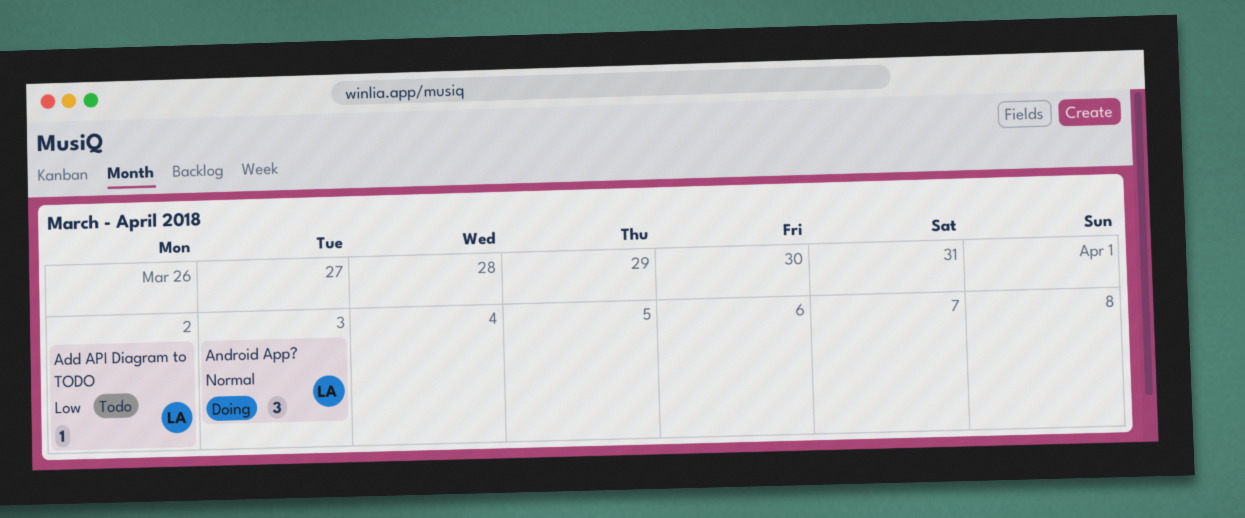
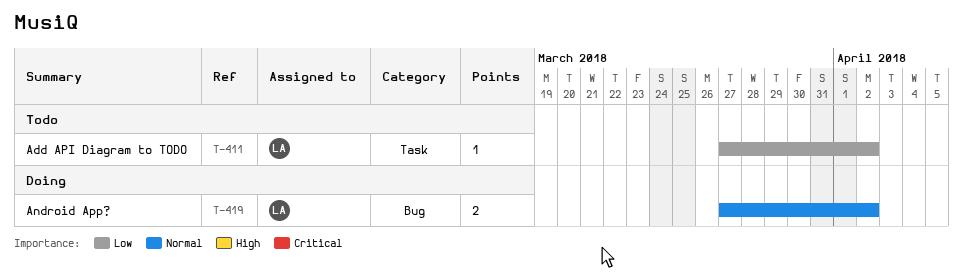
Android App?, estimate: 3 -> 2
Android App?, due: Apr 3 -> Apr 2

